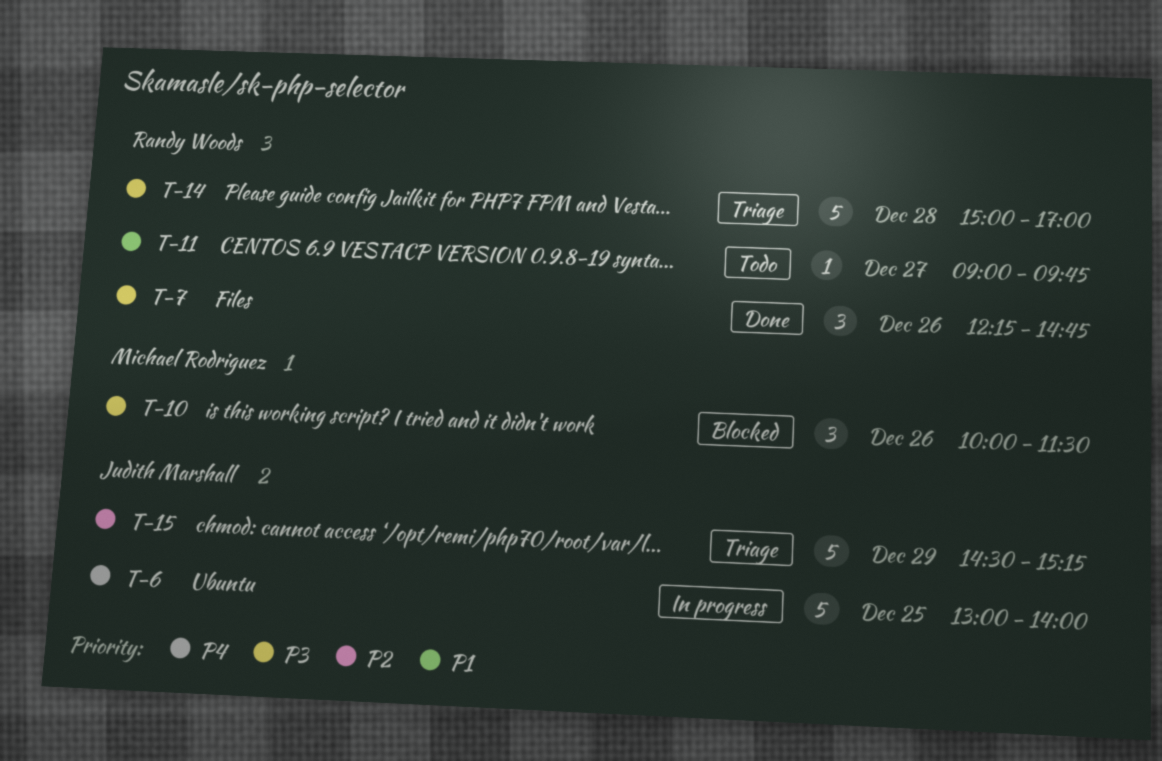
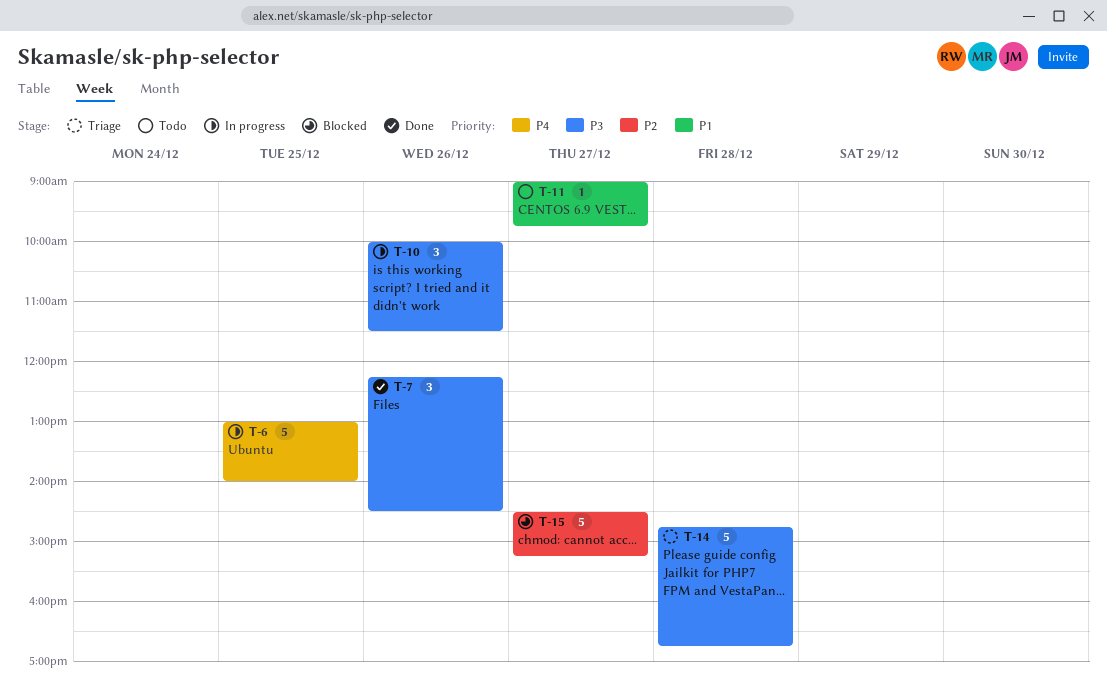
T-7, ends: 14:45 -> 14:30
T-10, status: Blocked -> In progress
T-14, begins: 15:00 -> 14:45
T-14, ends: 17:00 -> 16:45
T-15, status: Triage -> Blocked
T-15, day: Dec 29 -> Dec 27

